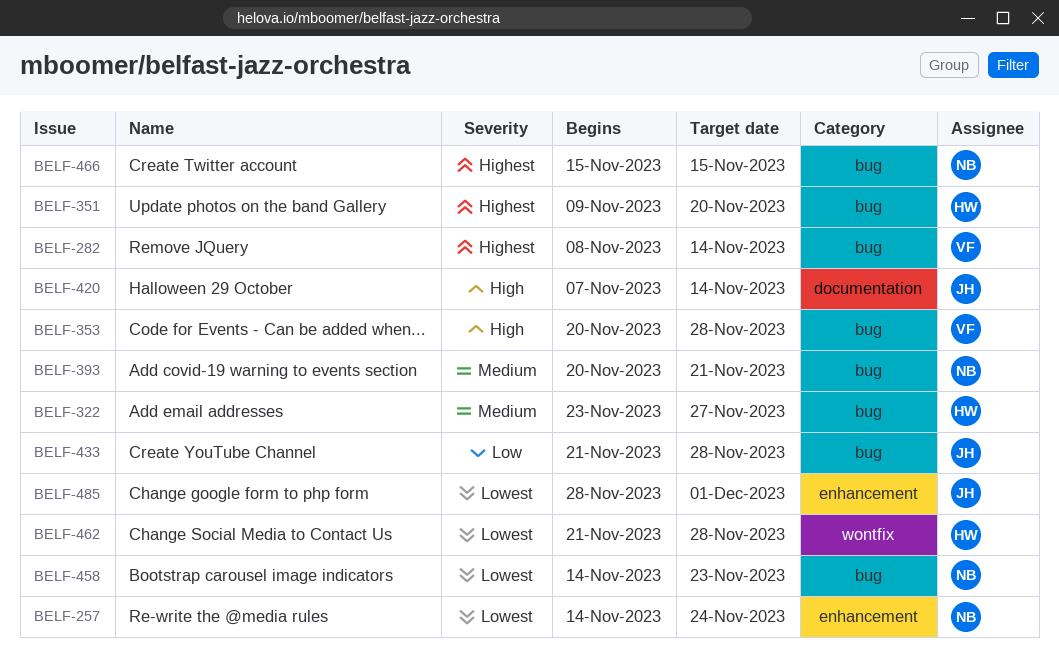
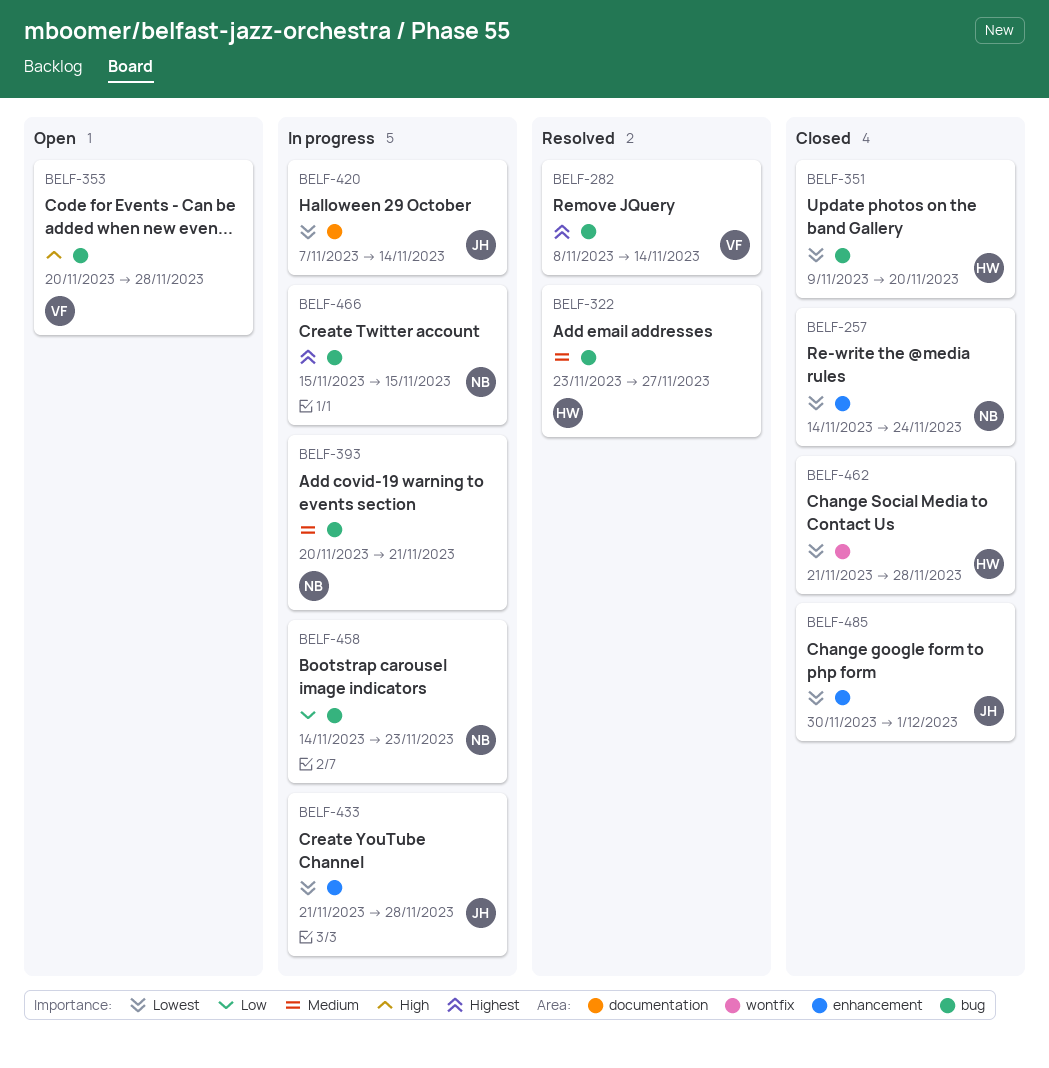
BELF-351, priority: Highest -> Lowest
BELF-420, priority: High -> Lowest
BELF-433, priority: Low -> Lowest
BELF-433, label: bug -> enhancement
BELF-458, priority: Lowest -> Low
BELF-485, start: Nov 28 -> Nov 30

